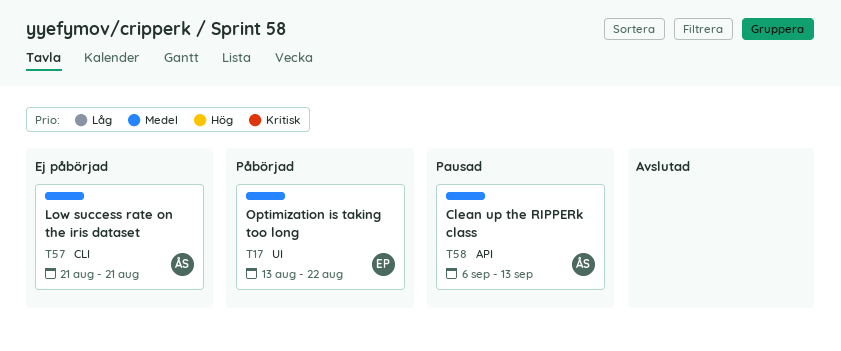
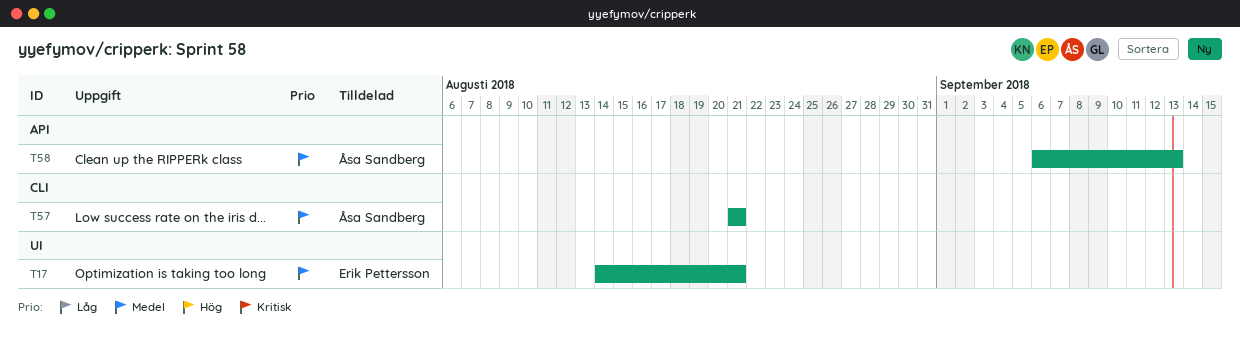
T17, start: Aug 13 -> Aug 14
T17, due: Aug 22 -> Aug 21

